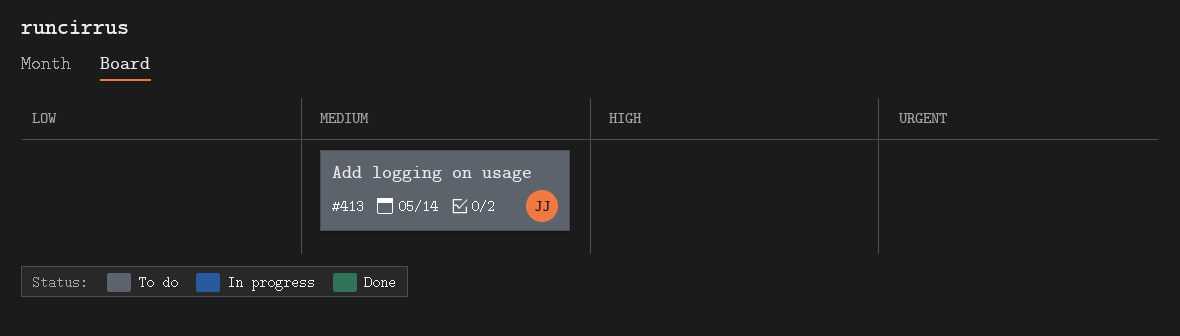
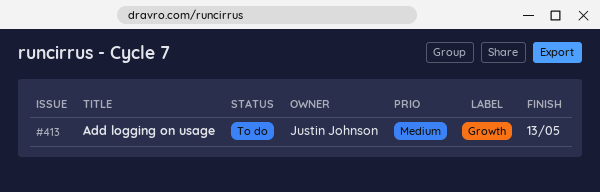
#413, due: May 14 -> May 13

